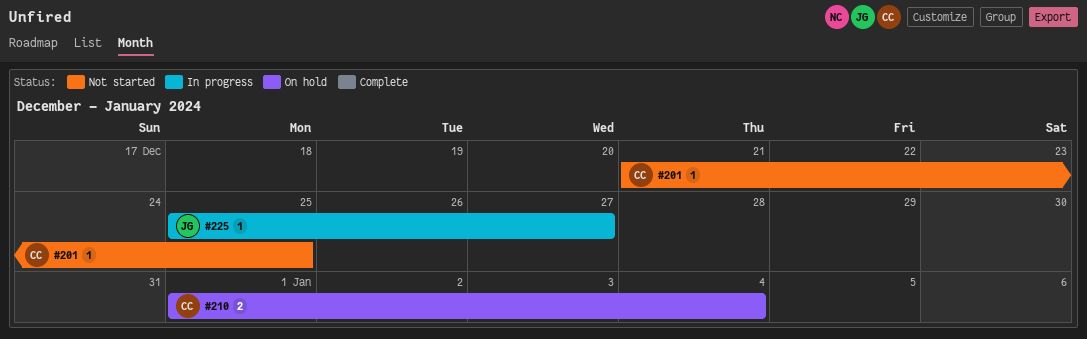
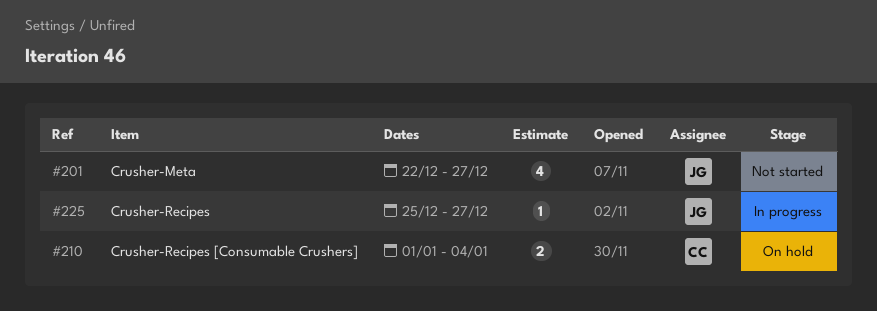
#201, owner: CC -> JG
#201, estimate: 1 -> 4
#201, start: Dec 21 -> Dec 22
#201, due: Dec 25 -> Dec 27

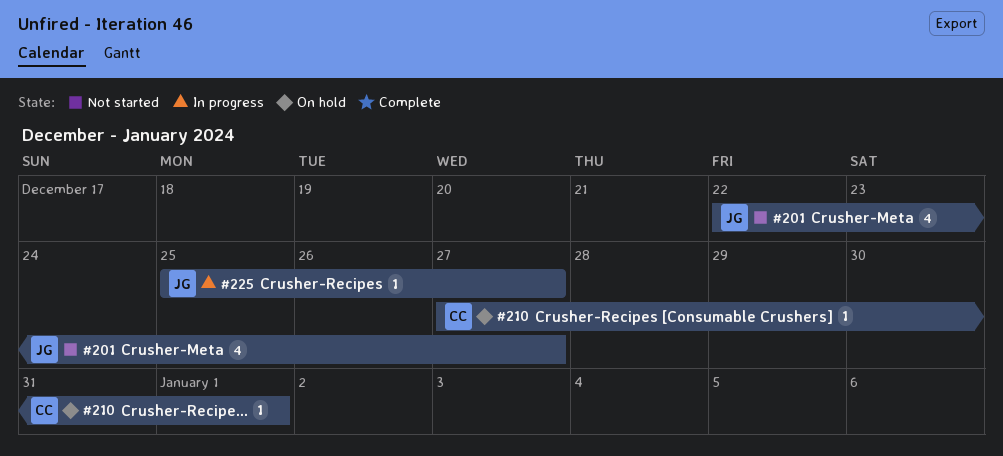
#210, estimate: 2 -> 1
#210, start: Jan 1 -> Dec 27
#210, due: Jan 4 -> Jan 1

